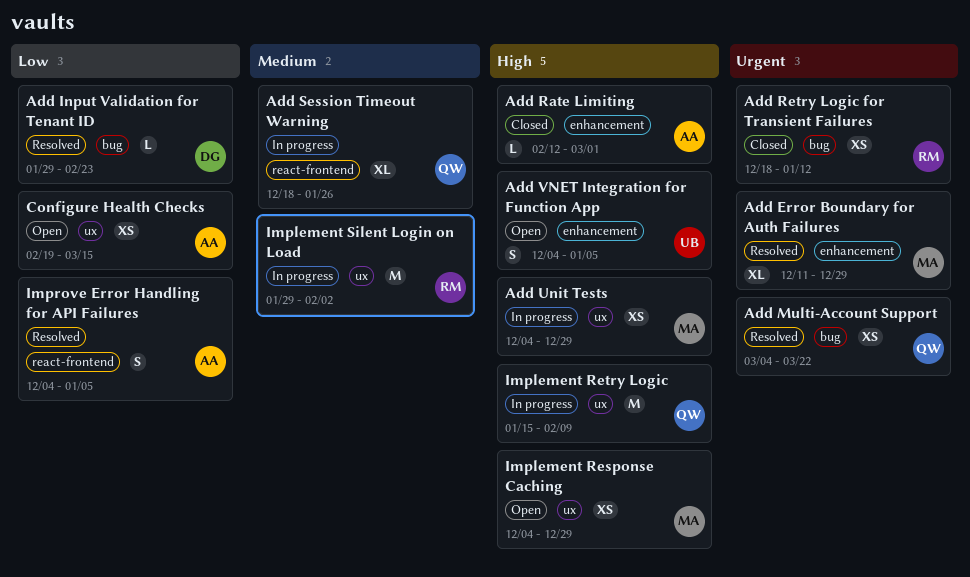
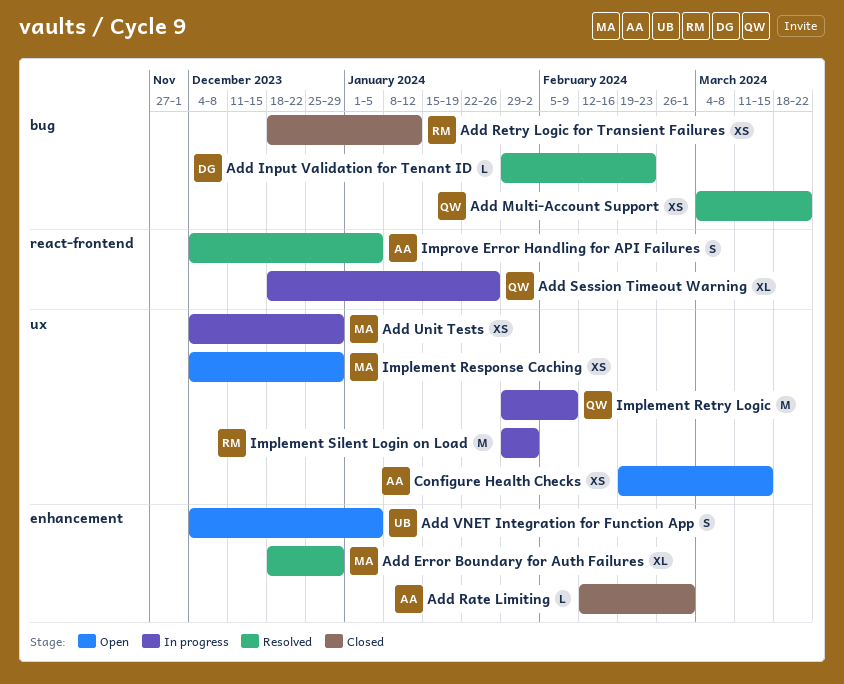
Add Error Boundary for Auth Failures, start: Dec 11 -> Dec 18
Implement Retry Logic, start: Jan 15 -> Jan 29

